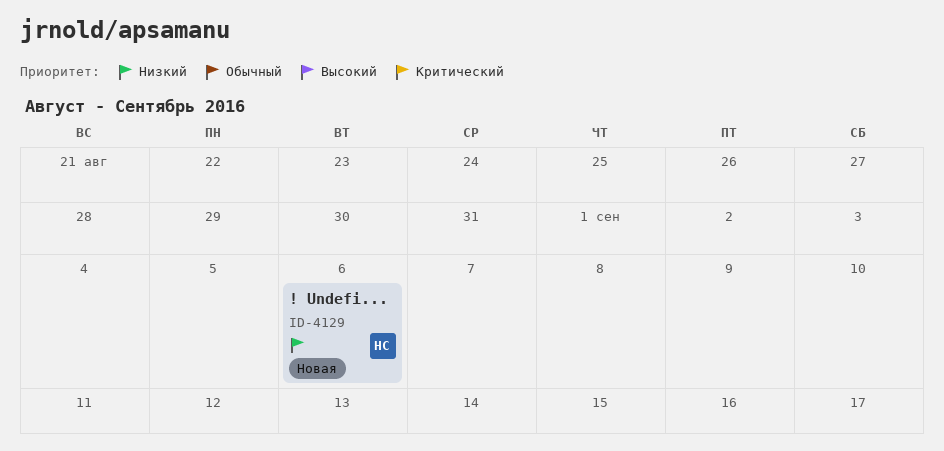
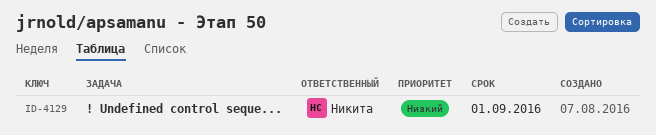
ID-4129, due: Sep 6 -> Sep 1

